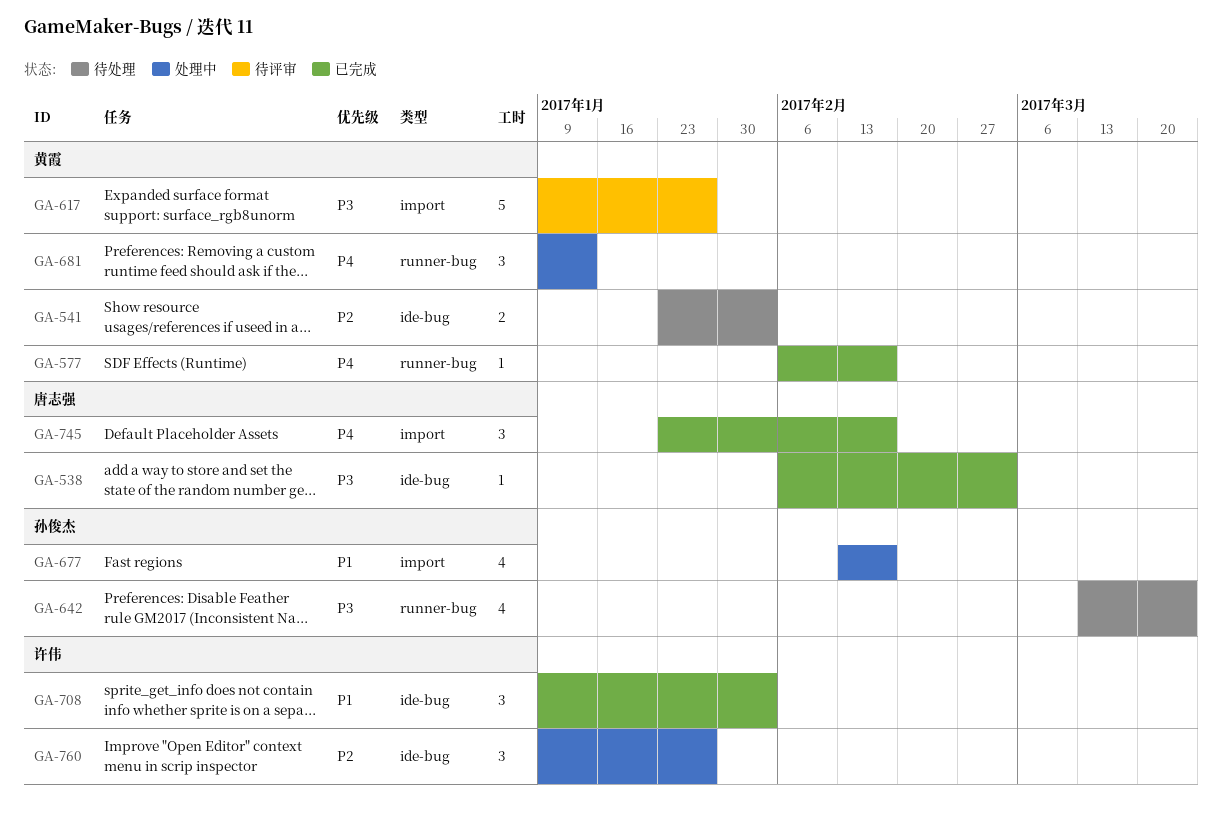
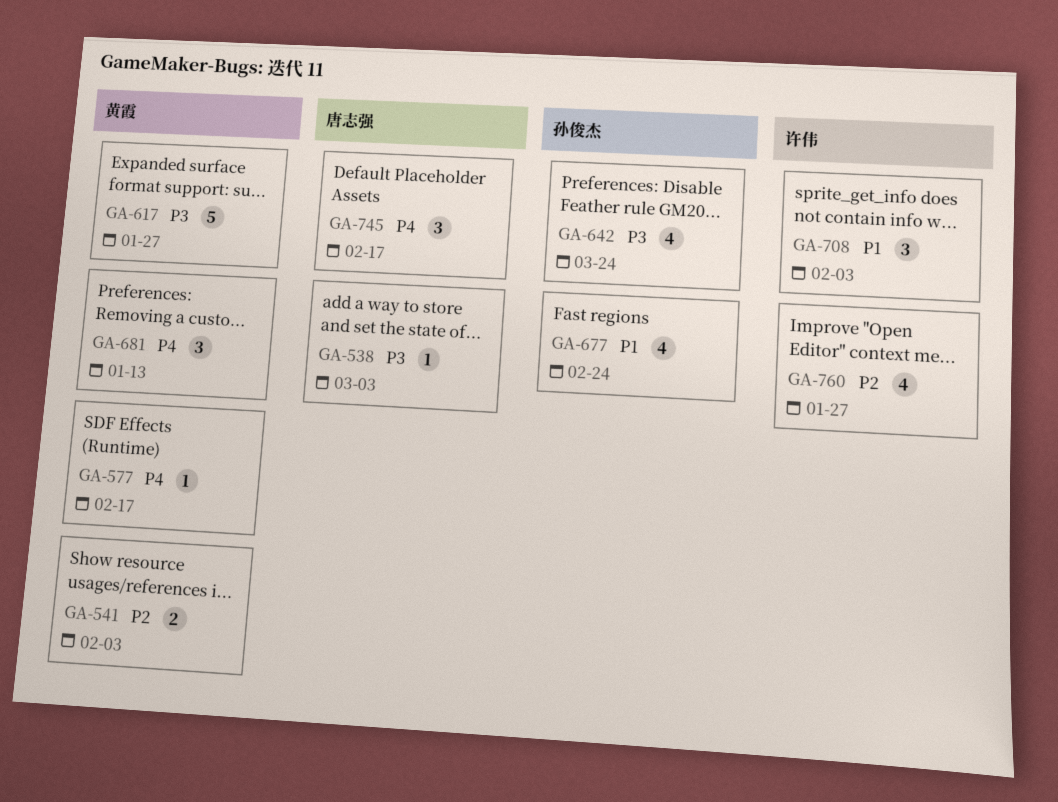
GA-677, due: Feb 17 -> Feb 24
GA-760, estimate: 3 -> 4

